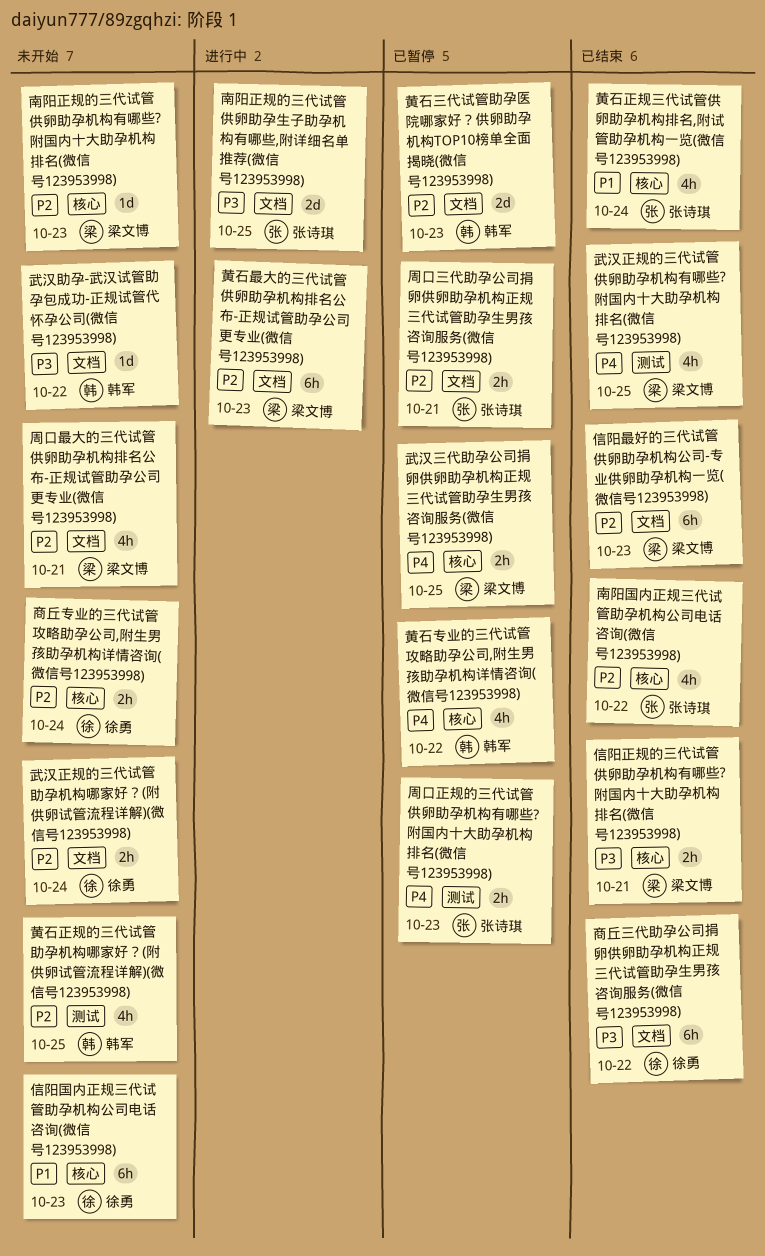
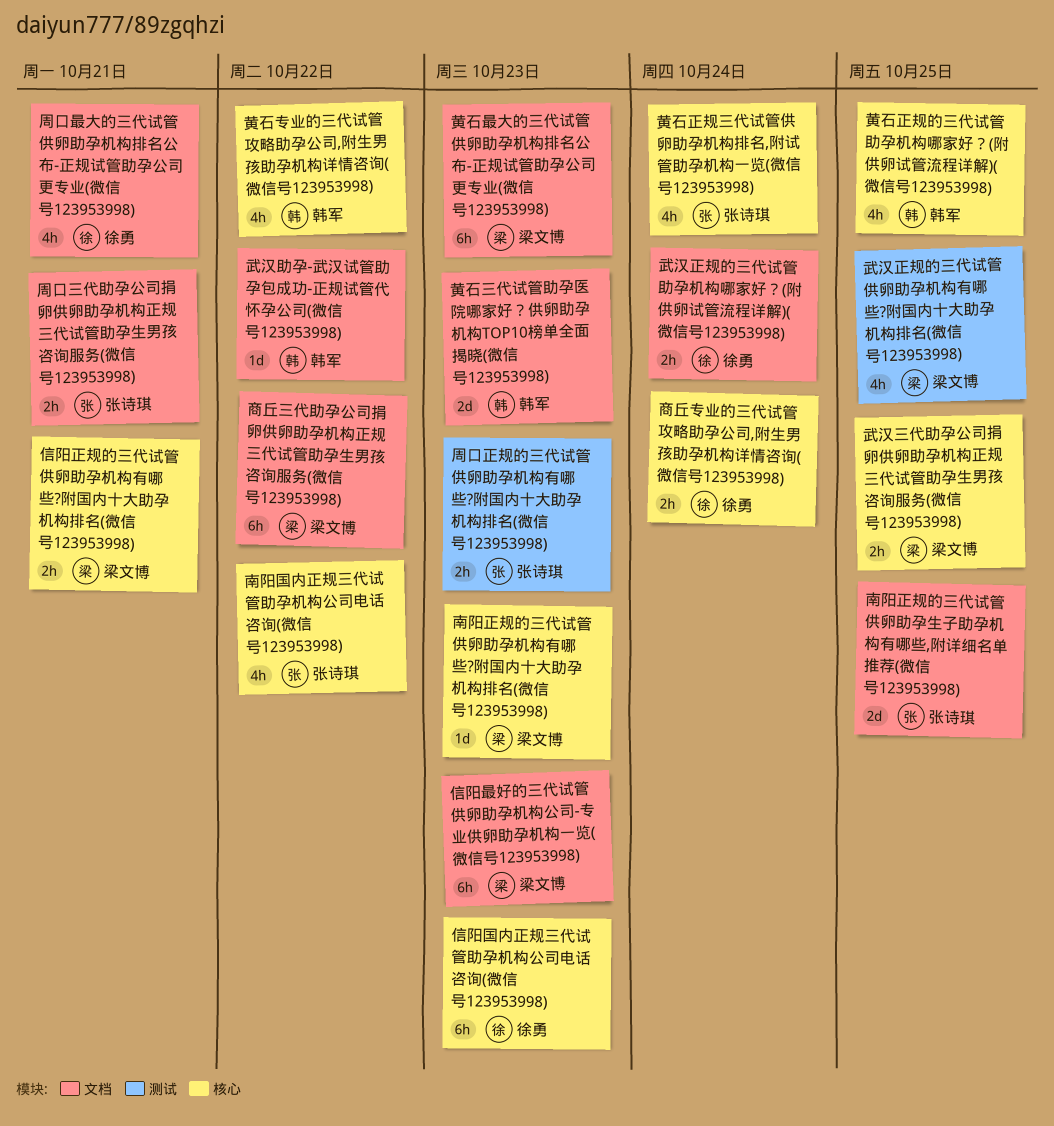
周口最大的三代试管供卵助孕机构排名公布-正规试管助孕公司更专业(微信号123953998), owner: 梁文博 -> 徐勇
商丘三代助孕公司捐卵供卵助孕机构正规三代试管助孕生男孩咨询服务(微信号123953998), owner: 徐勇 -> 梁文博
黄石正规的三代试管助孕机构哪家好？(附供卵试管流程详解)(微信号123953998), label: 测试 -> 核心

